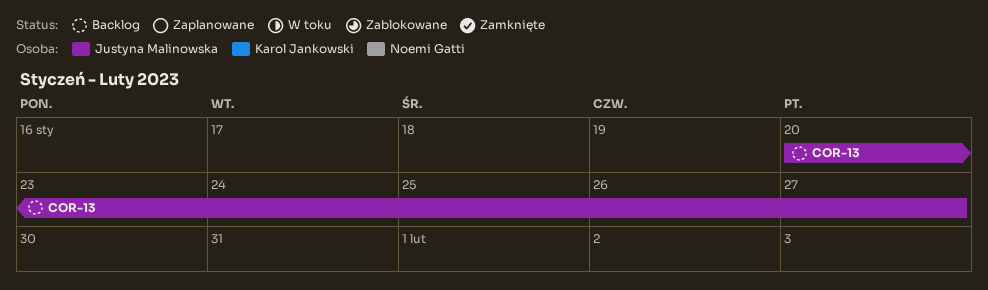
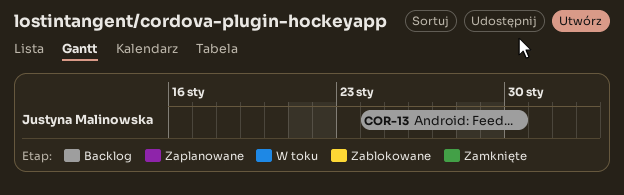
COR-13, start: Jan 20 -> Jan 24
COR-13, due: Jan 27 -> Jan 30

